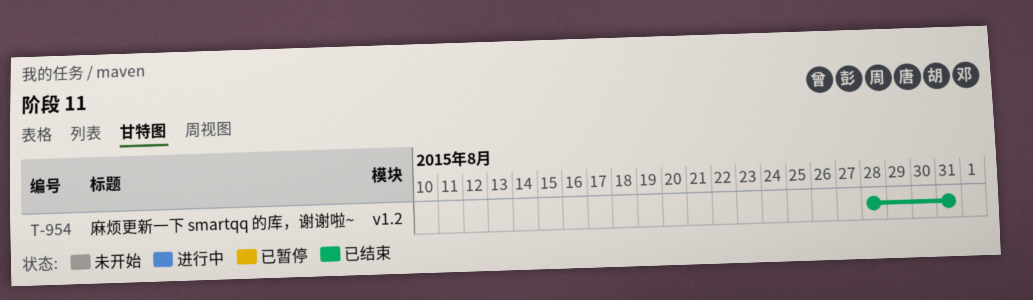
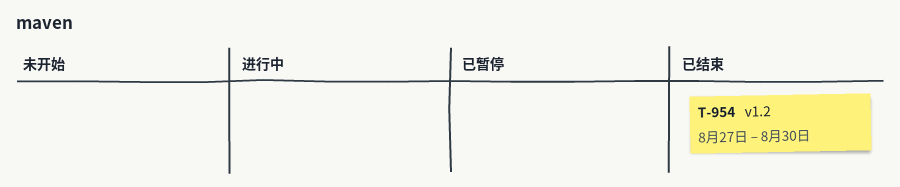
T-954, start: Aug 28 -> Aug 27
T-954, due: Aug 31 -> Aug 30

